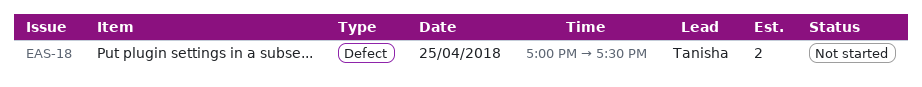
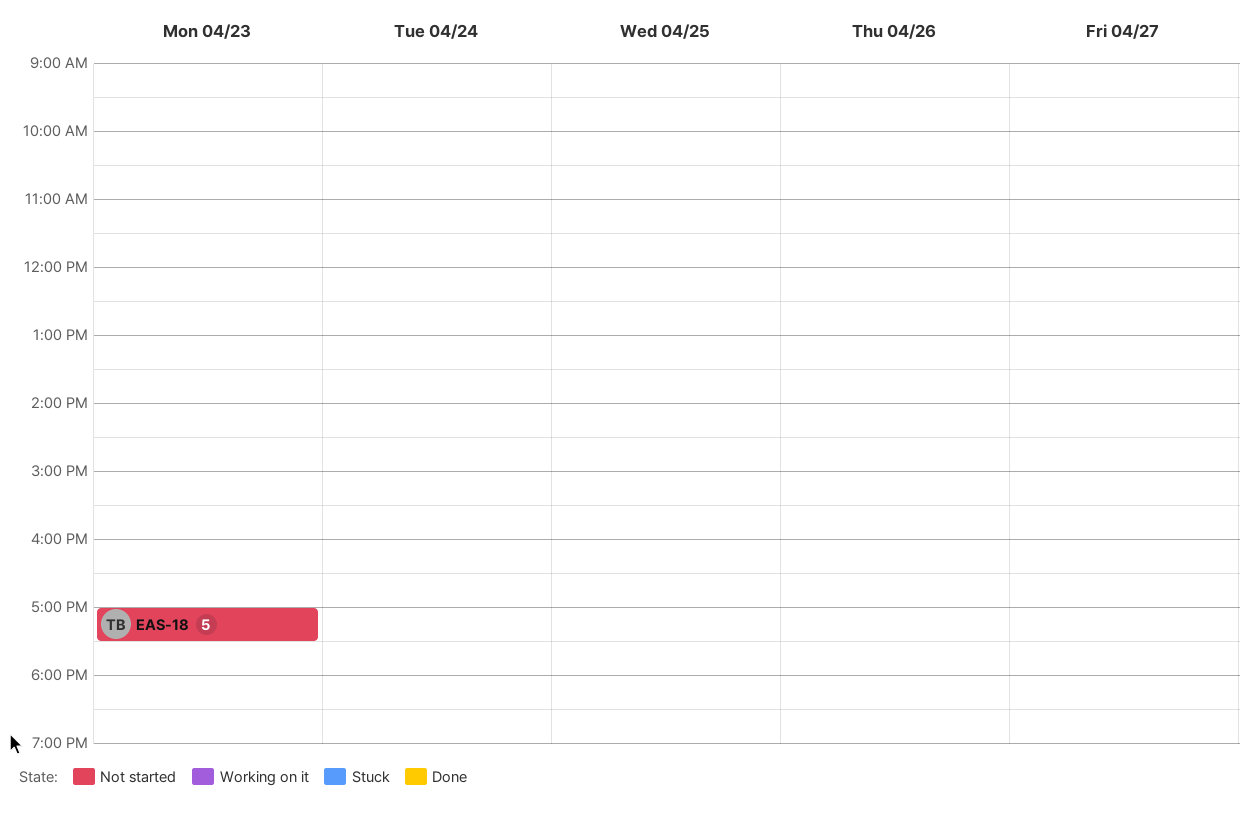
EAS-18, estimate: 2 -> 5
EAS-18, day: Apr 25 -> Apr 23

